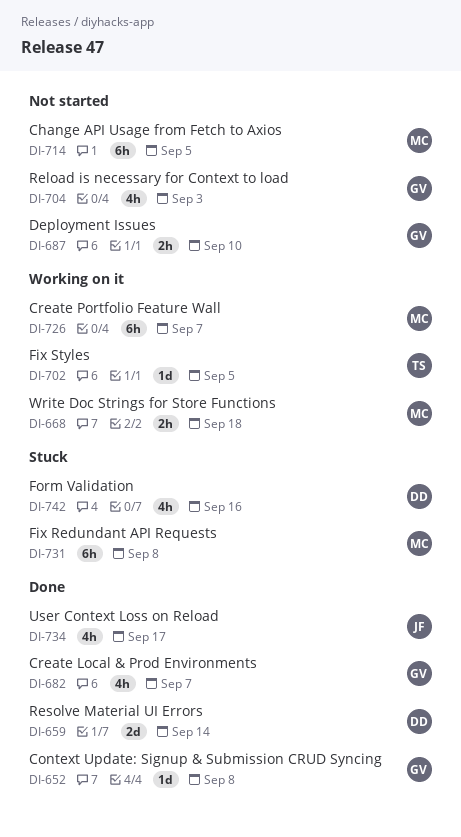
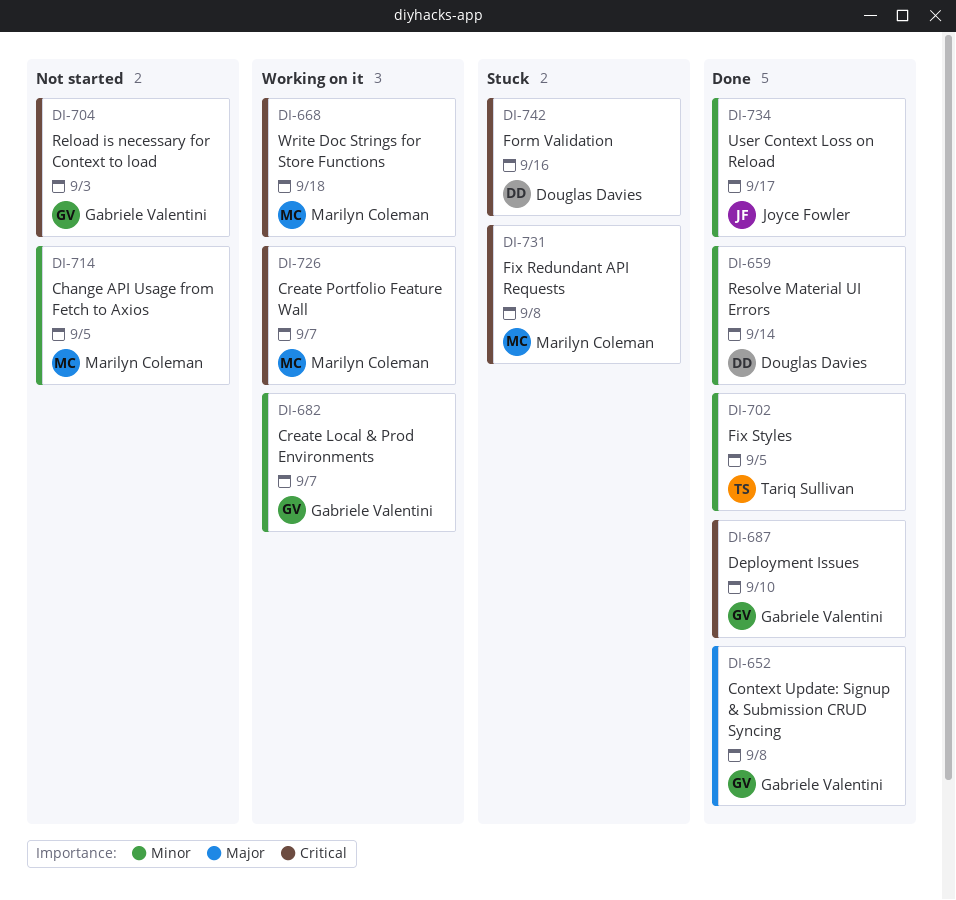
DI-682, status: Done -> Working on it
DI-687, status: Not started -> Done
DI-702, status: Working on it -> Done

